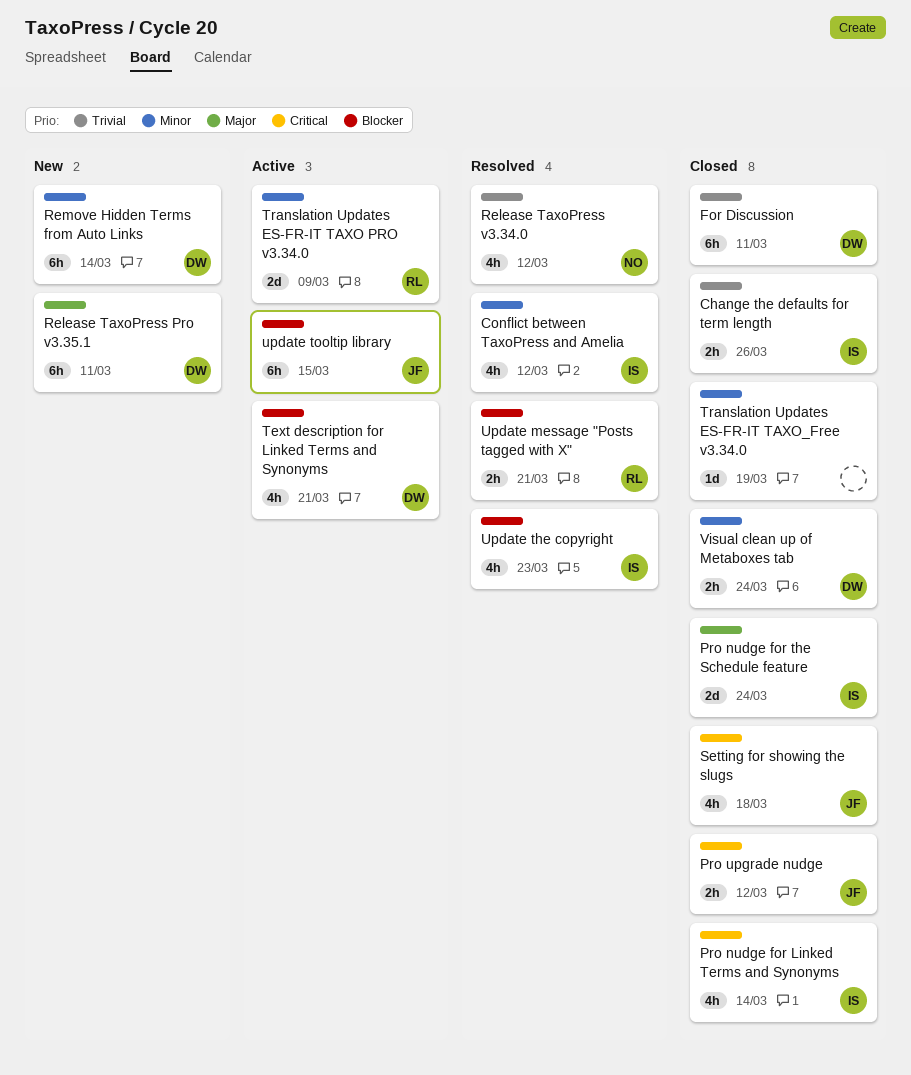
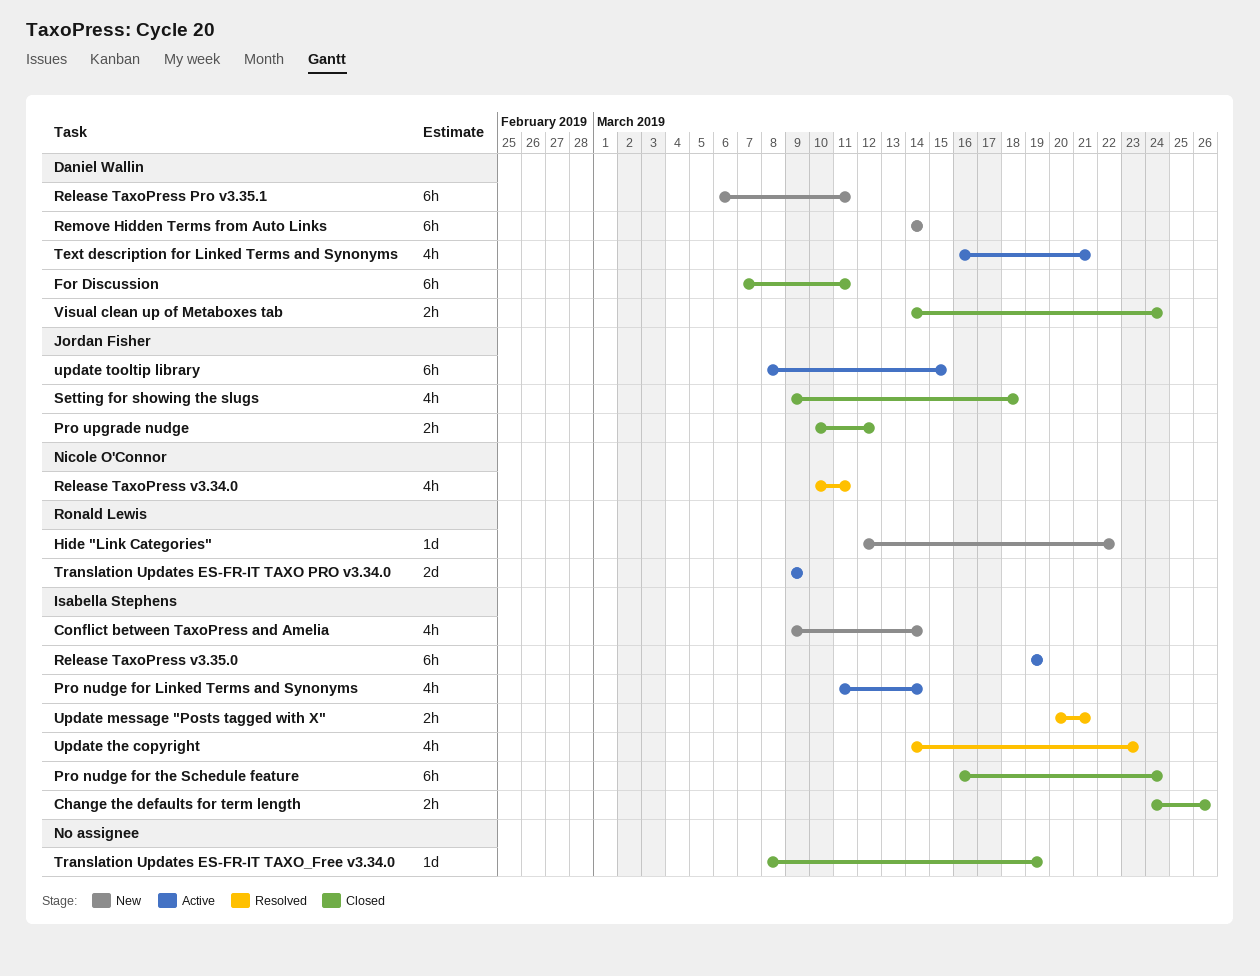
Conflict between TaxoPress and Amelia, status: Resolved -> New
Conflict between TaxoPress and Amelia, due: Mar 12 -> Mar 14
Hide "Link Categories": none -> present
Pro nudge for Linked Terms and Synonyms, status: Closed -> Active
Pro nudge for the Schedule feature, estimate: 2d -> 6h
Release TaxoPress v3.34.0, due: Mar 12 -> Mar 11
Release TaxoPress v3.35.0: none -> present
Update message "Posts tagged with X", owner: Ronald Lewis -> Isabella Stephens

